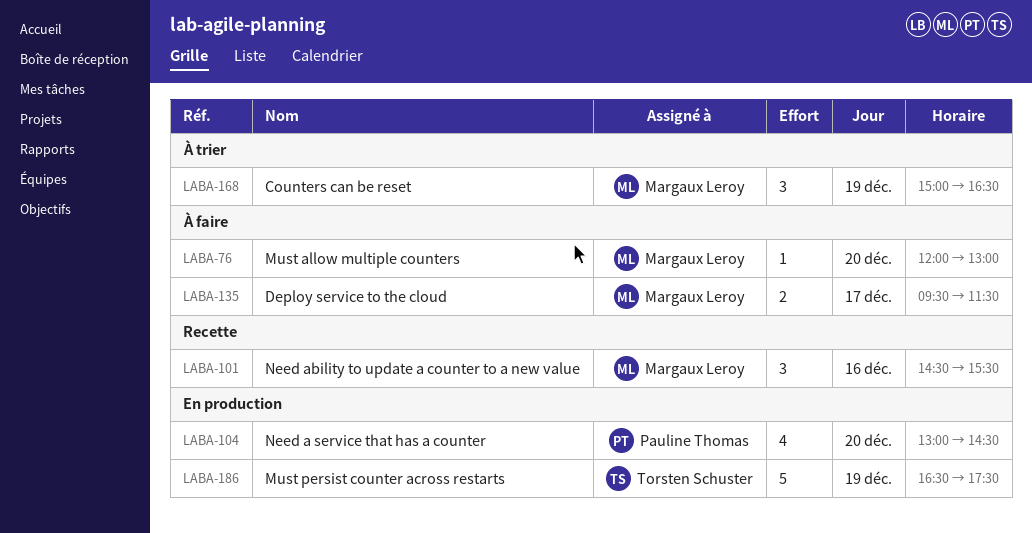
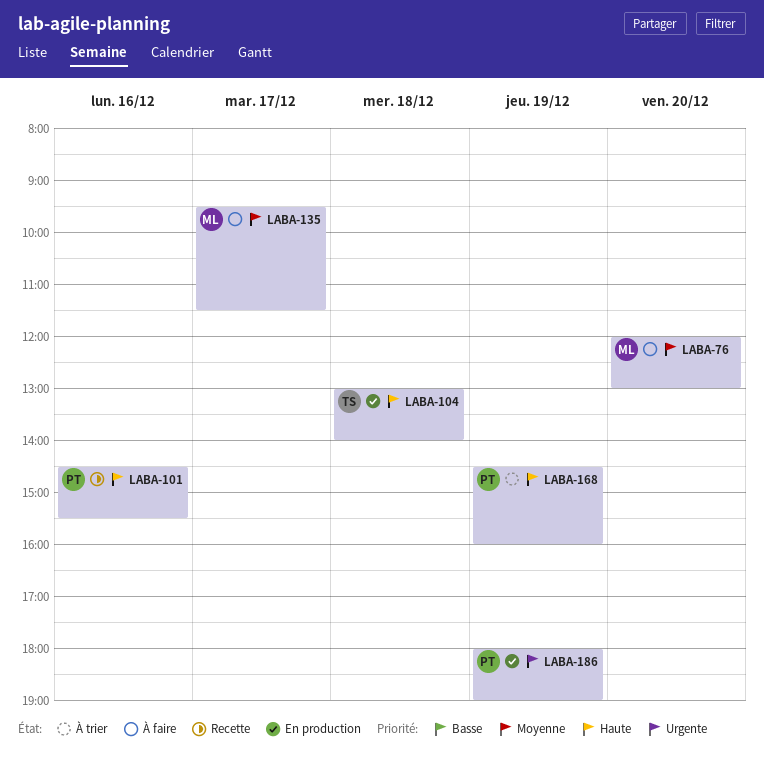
LABA-101, owner: Margaux Leroy -> Pauline Thomas
LABA-104, owner: Pauline Thomas -> Torsten Schuster
LABA-104, day: Dec 20 -> Dec 18
LABA-104, ends: 14:30 -> 14:00
LABA-168, owner: Margaux Leroy -> Pauline Thomas
LABA-168, begins: 15:00 -> 14:30
LABA-168, ends: 16:30 -> 16:00
LABA-186, owner: Torsten Schuster -> Pauline Thomas
LABA-186, begins: 16:30 -> 18:00
LABA-186, ends: 17:30 -> 19:00

